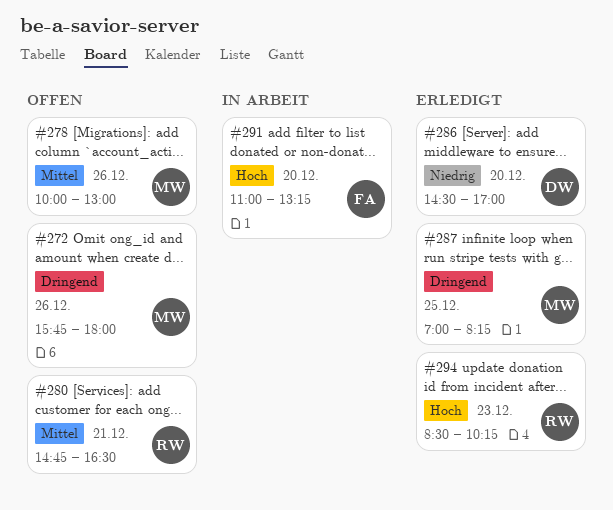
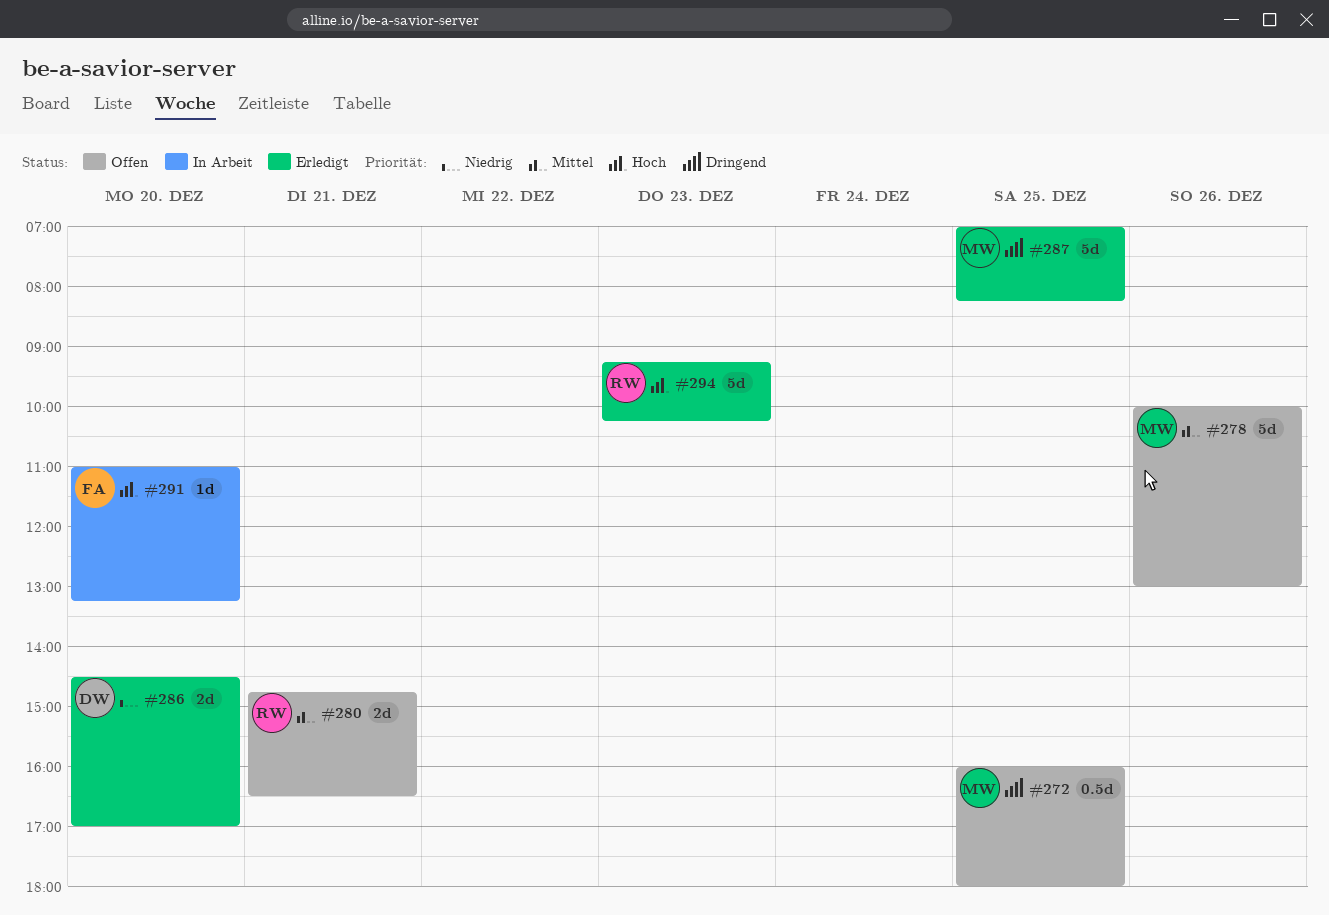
#272, day: Dec 26 -> Dec 25
#272, begins: 15:45 -> 16:00
#294, begins: 08:30 -> 09:15

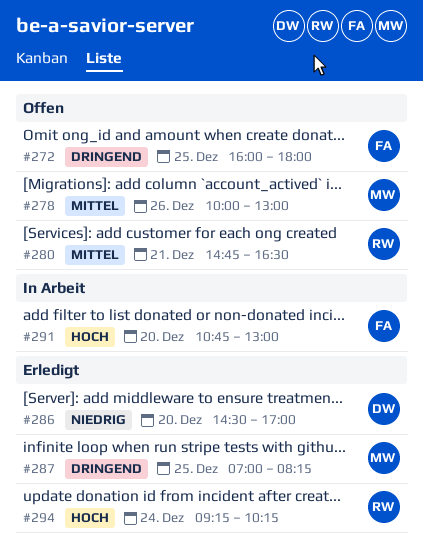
#272, owner: MW -> FA
#291, begins: 11:00 -> 10:45
#291, ends: 13:15 -> 13:00
#294, day: Dec 23 -> Dec 24

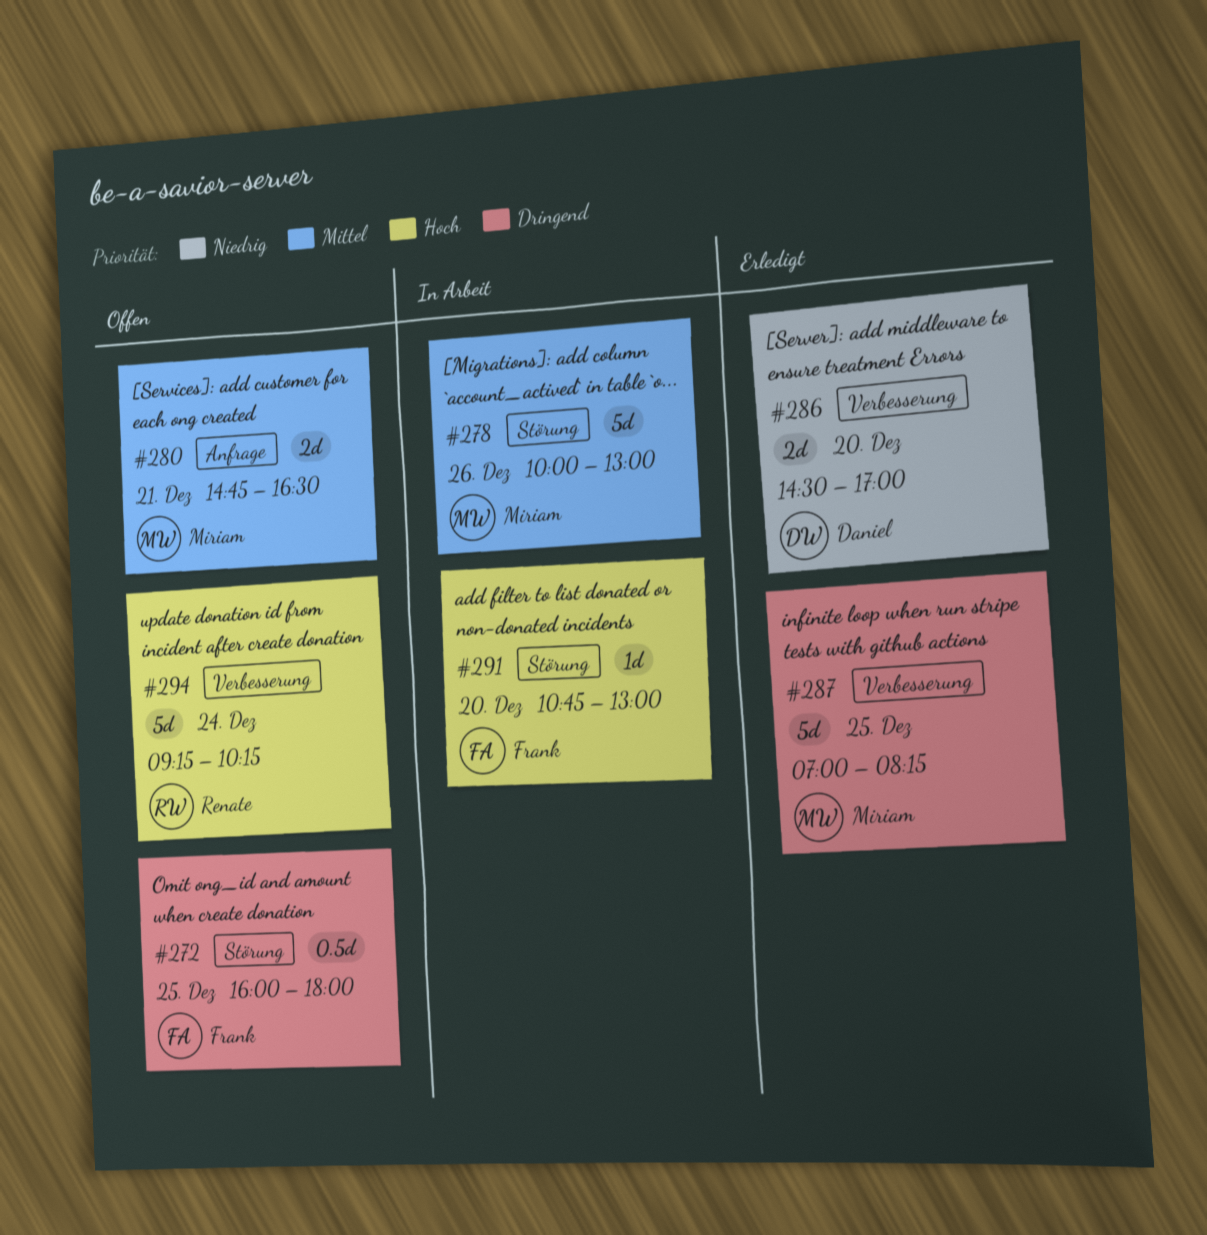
#278, status: Offen -> In Arbeit
#280, owner: Renate -> Miriam
#294, status: Erledigt -> Offen

